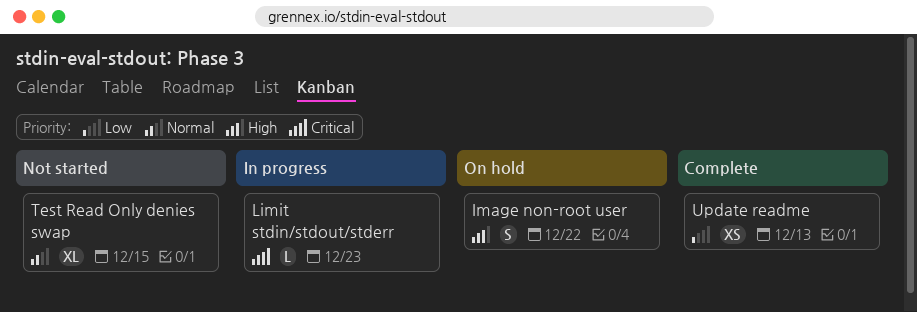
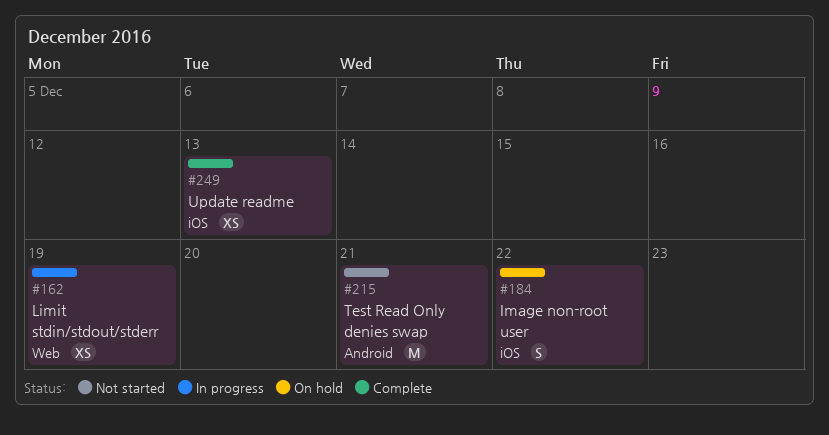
Limit stdin/stdout/stderr, estimate: L -> XS
Limit stdin/stdout/stderr, due: Dec 23 -> Dec 19
Test Read Only denies swap, estimate: XL -> M
Test Read Only denies swap, due: Dec 15 -> Dec 21

